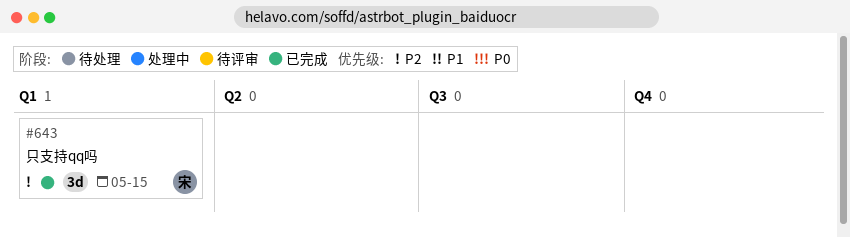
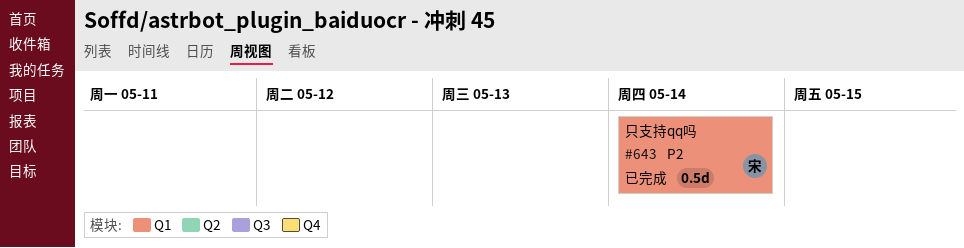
#643, estimate: 3d -> 0.5d
#643, due: May 15 -> May 14

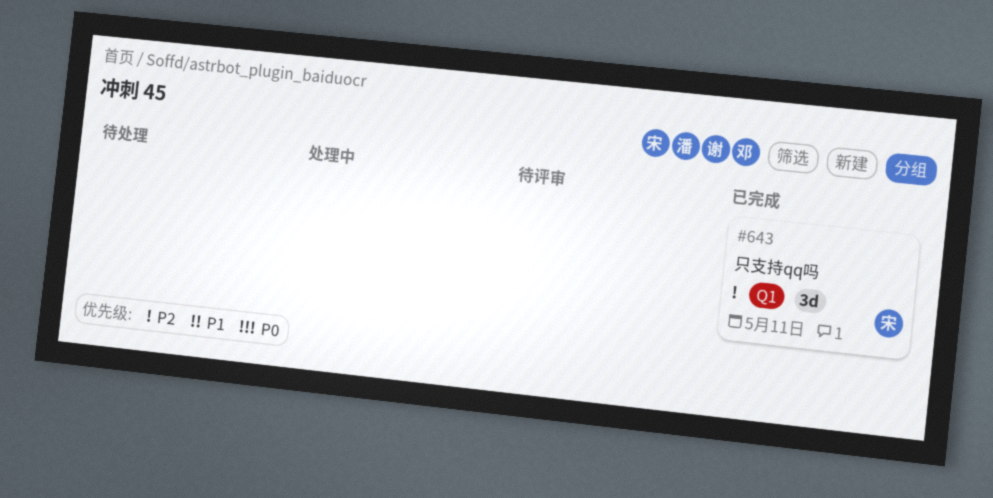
#643, estimate: 0.5d -> 3d
#643, due: May 14 -> May 11

